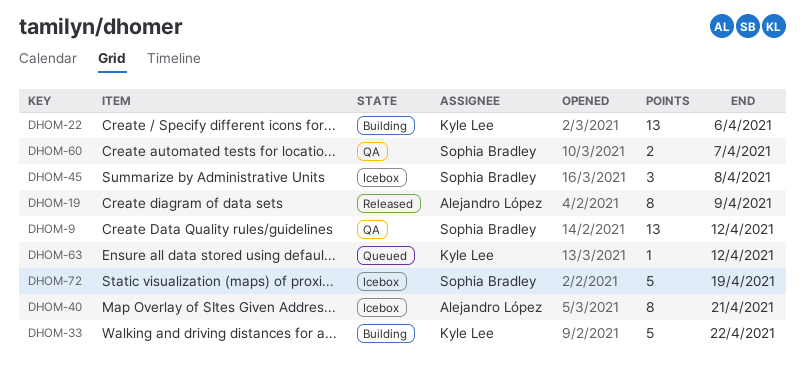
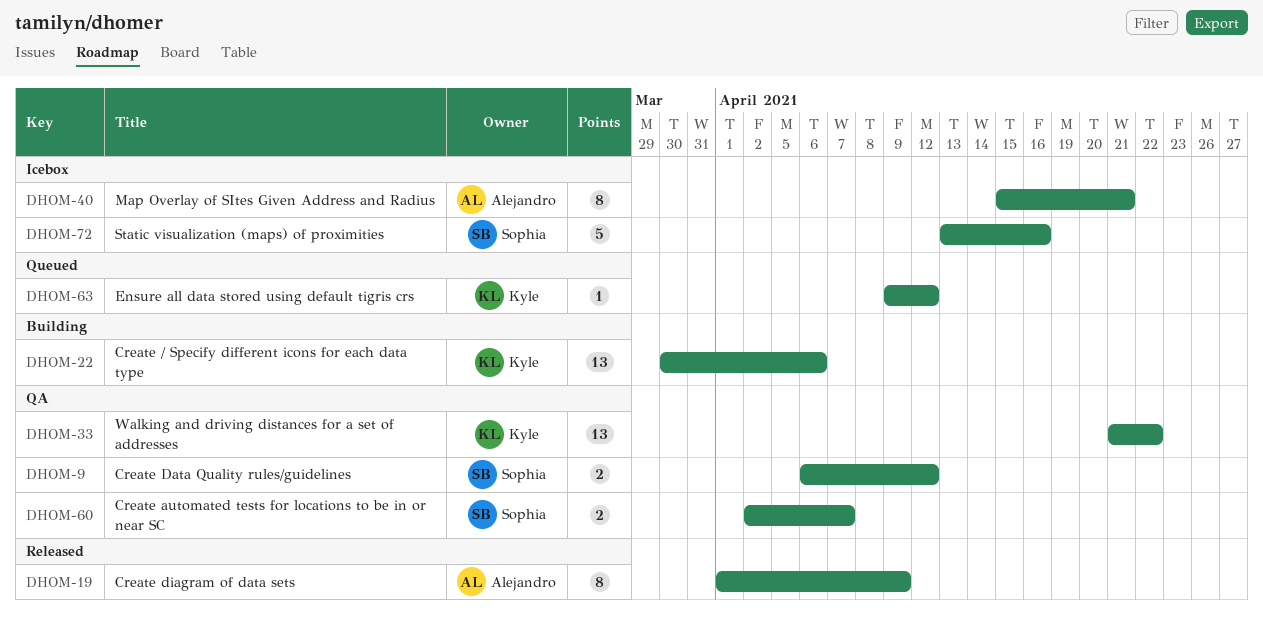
DHOM-9, estimate: 13 -> 2
DHOM-33, status: Building -> QA
DHOM-33, estimate: 5 -> 13
DHOM-45: present -> none
DHOM-72, due: Apr 19 -> Apr 16

